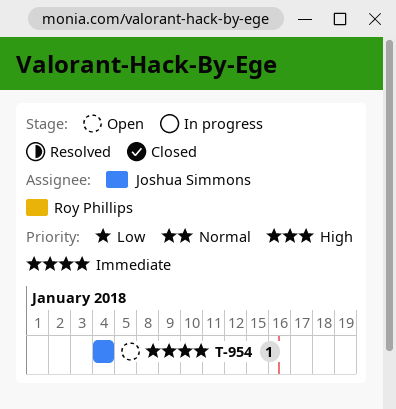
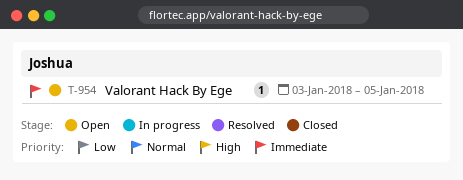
T-954, start: Jan 4 -> Jan 3
T-954, due: Jan 4 -> Jan 5

